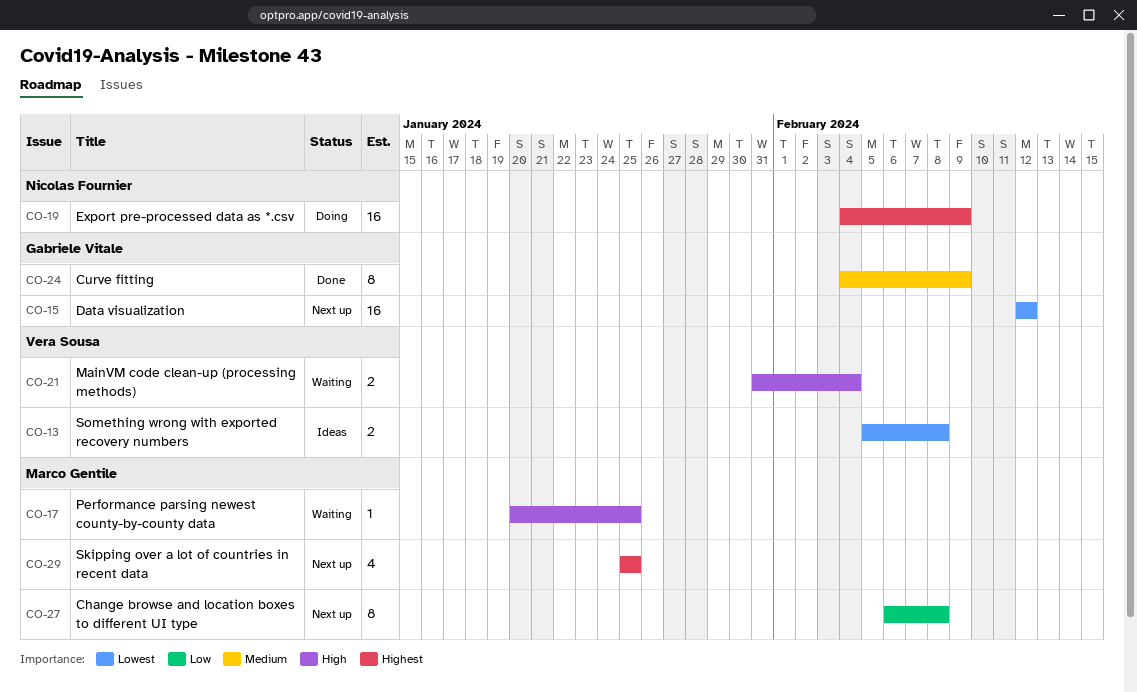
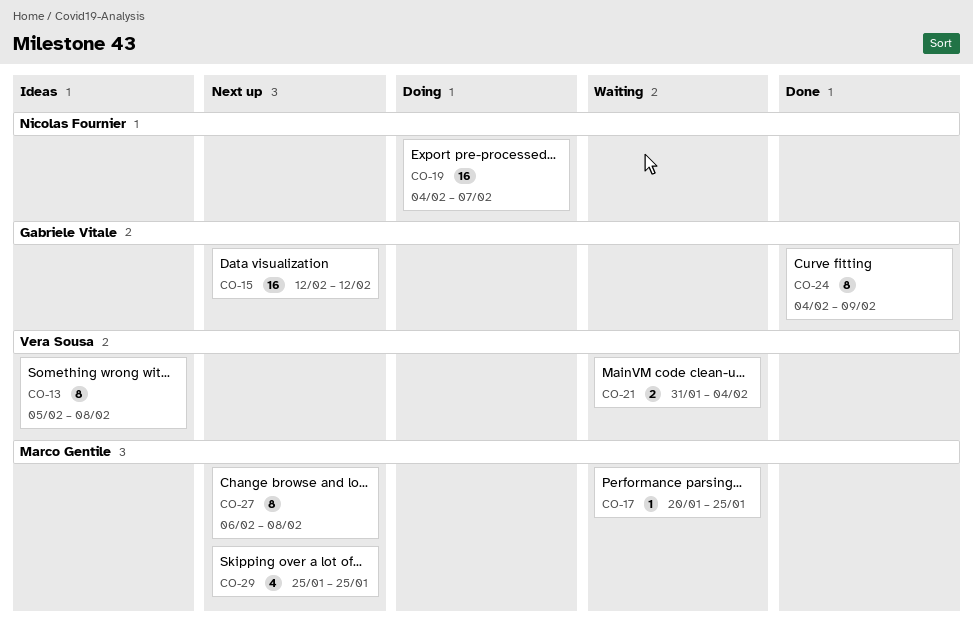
CO-13, estimate: 2 -> 8
CO-19, due: Feb 9 -> Feb 7

